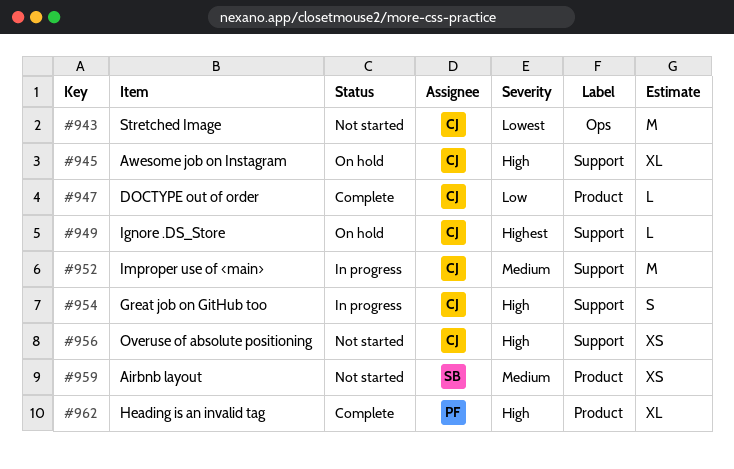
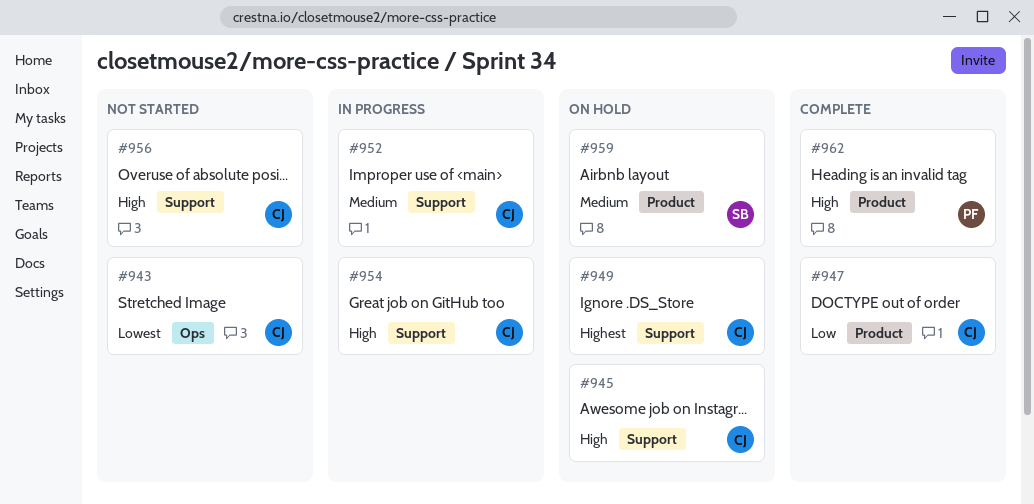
#959, status: Not started -> On hold

